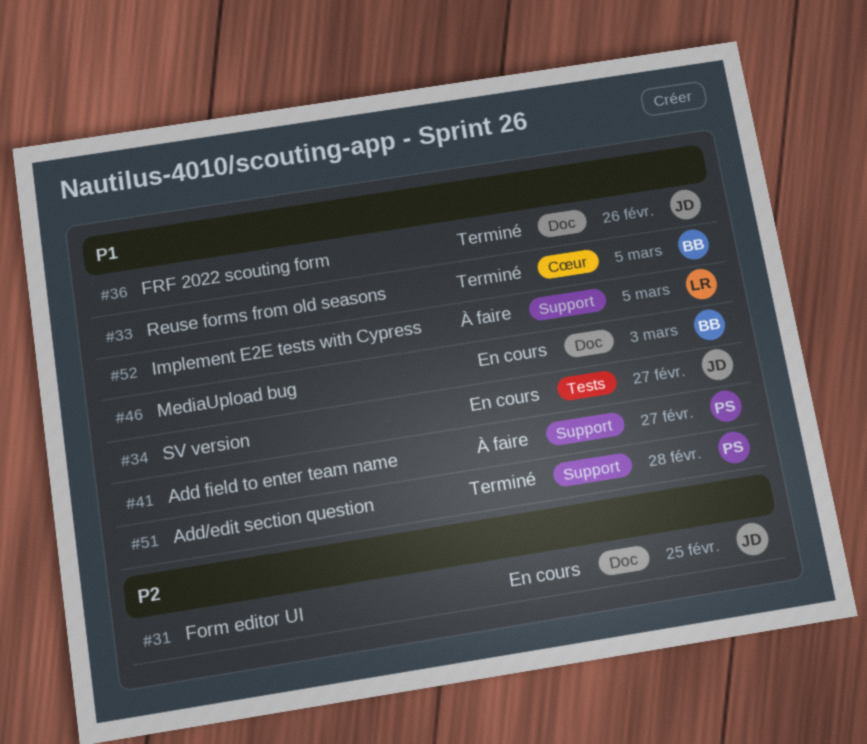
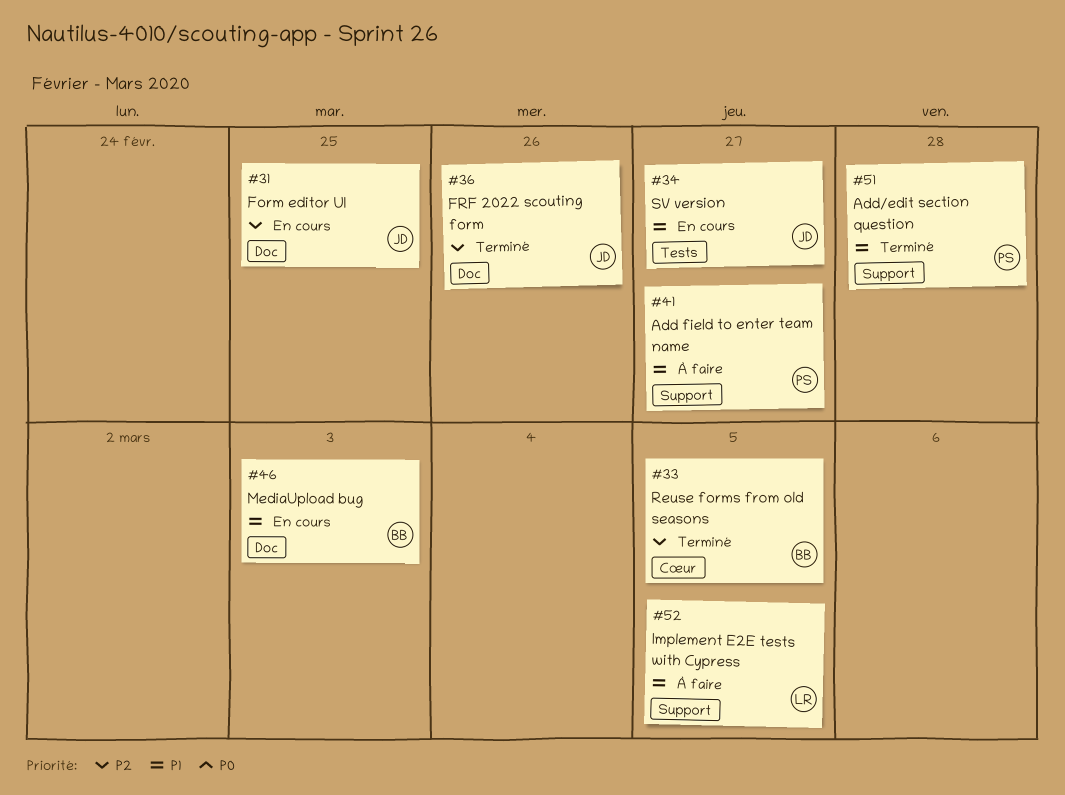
#33, priority: P1 -> P2
#36, priority: P1 -> P2

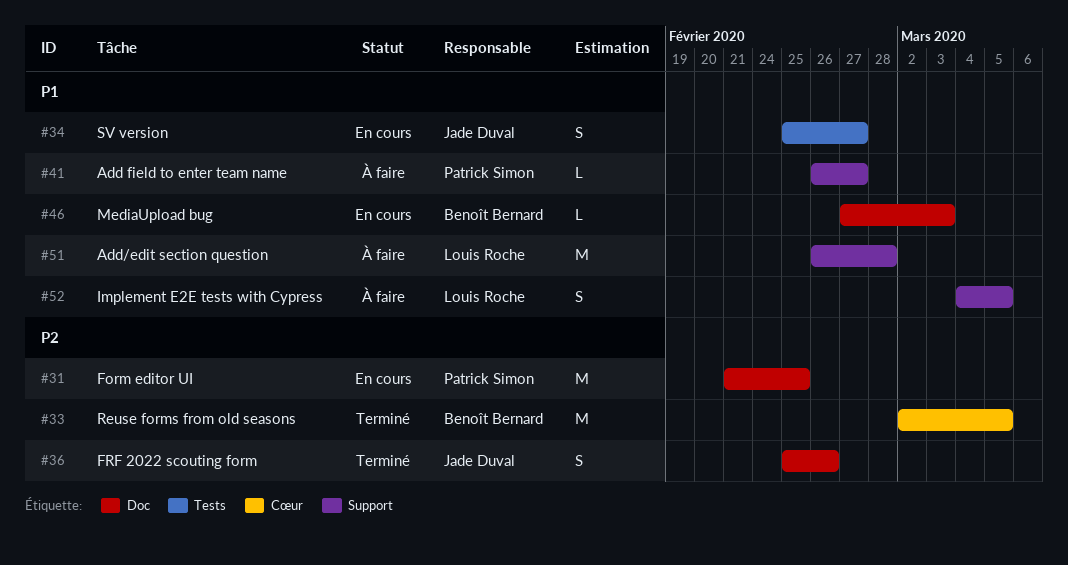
#31, owner: Jade Duval -> Patrick Simon
#51, status: Terminé -> À faire
#51, owner: Patrick Simon -> Louis Roche

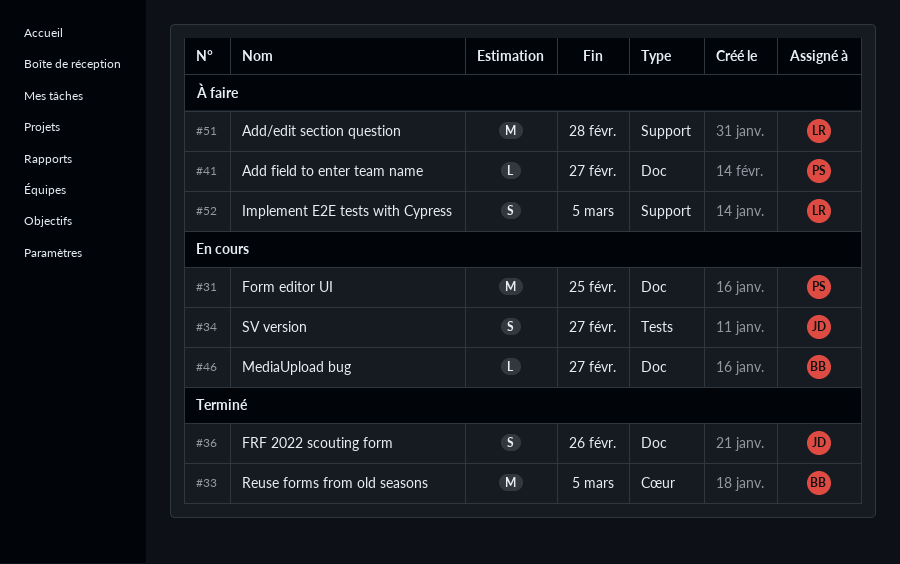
#41, label: Support -> Doc
#46, due: Mar 3 -> Feb 27

